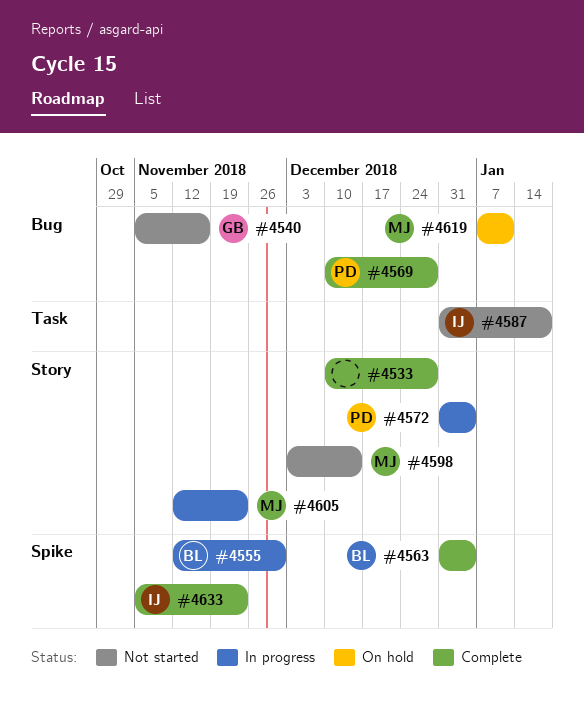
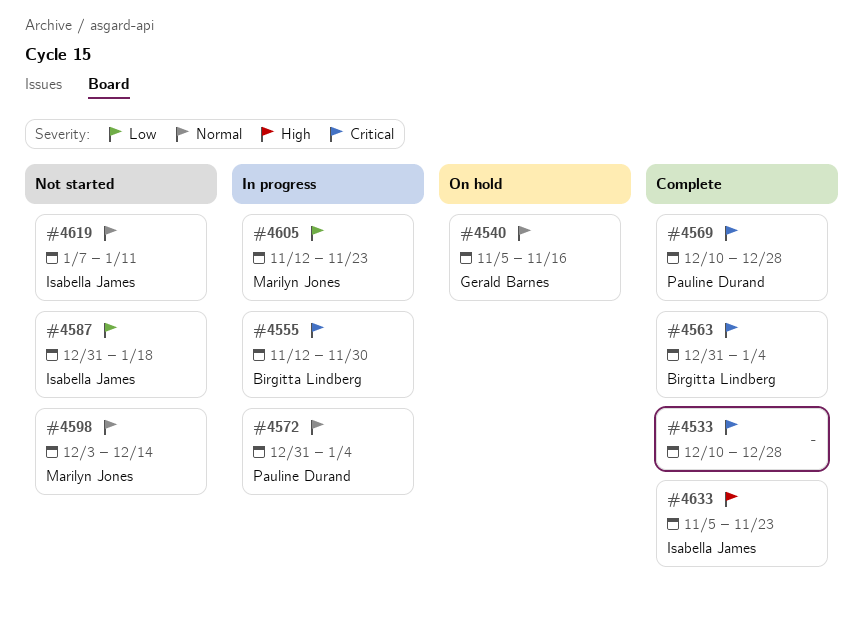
#4540, status: Not started -> On hold
#4619, status: On hold -> Not started
#4619, owner: Marilyn Jones -> Isabella James

